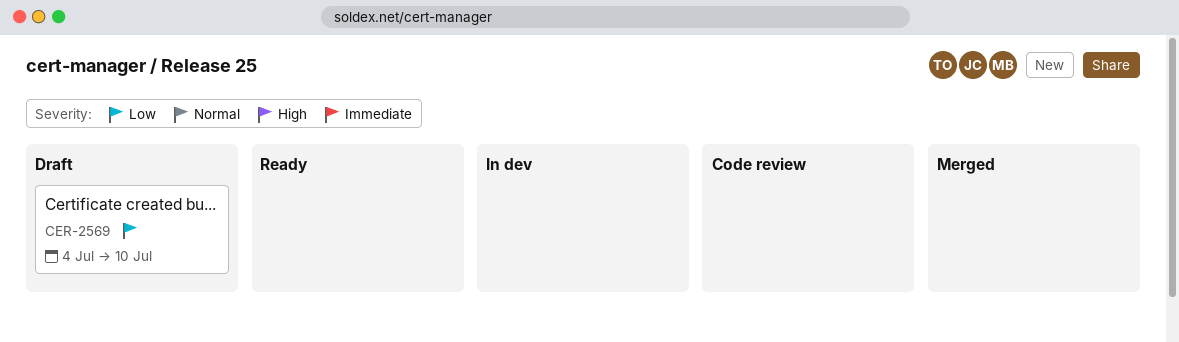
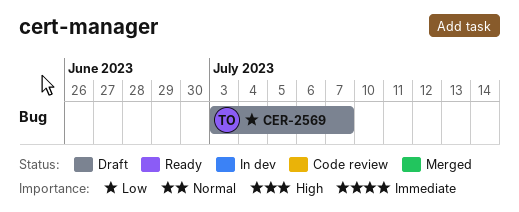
CER-2569, start: Jul 4 -> Jul 3
CER-2569, due: Jul 10 -> Jul 7

